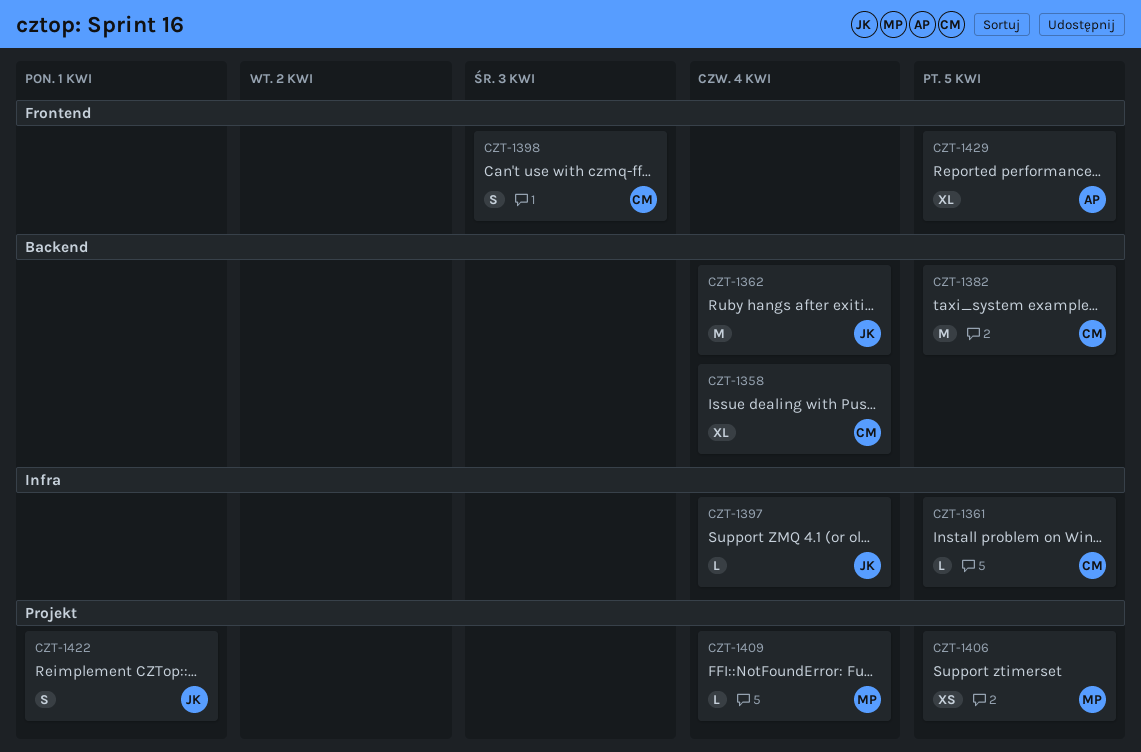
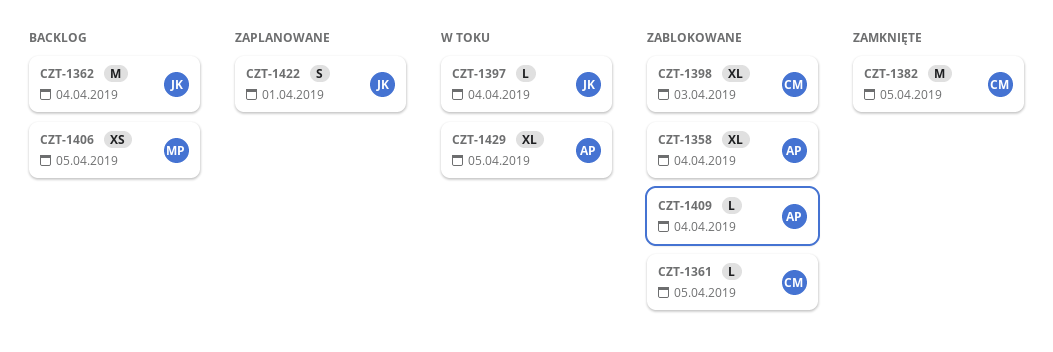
CZT-1358, owner: CM -> AP
CZT-1398, estimate: S -> XL
CZT-1409, owner: MP -> AP

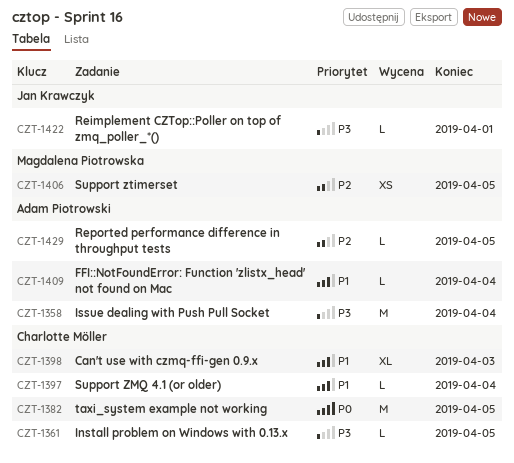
CZT-1358, estimate: XL -> M
CZT-1362: present -> none
CZT-1397, owner: Jan Krawczyk -> Charlotte Möller
CZT-1422, estimate: S -> L
CZT-1429, estimate: XL -> L

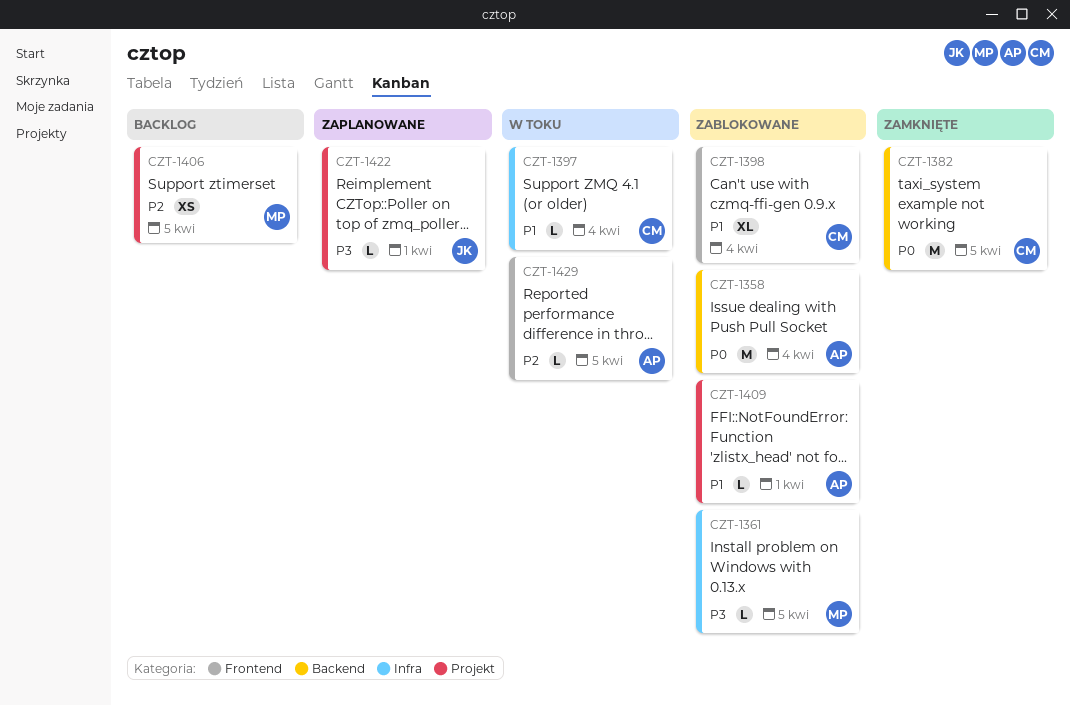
CZT-1358, priority: P3 -> P0
CZT-1361, owner: Charlotte Möller -> Magdalena Piotrowska
CZT-1398, due: Apr 3 -> Apr 4
CZT-1409, due: Apr 4 -> Apr 1

